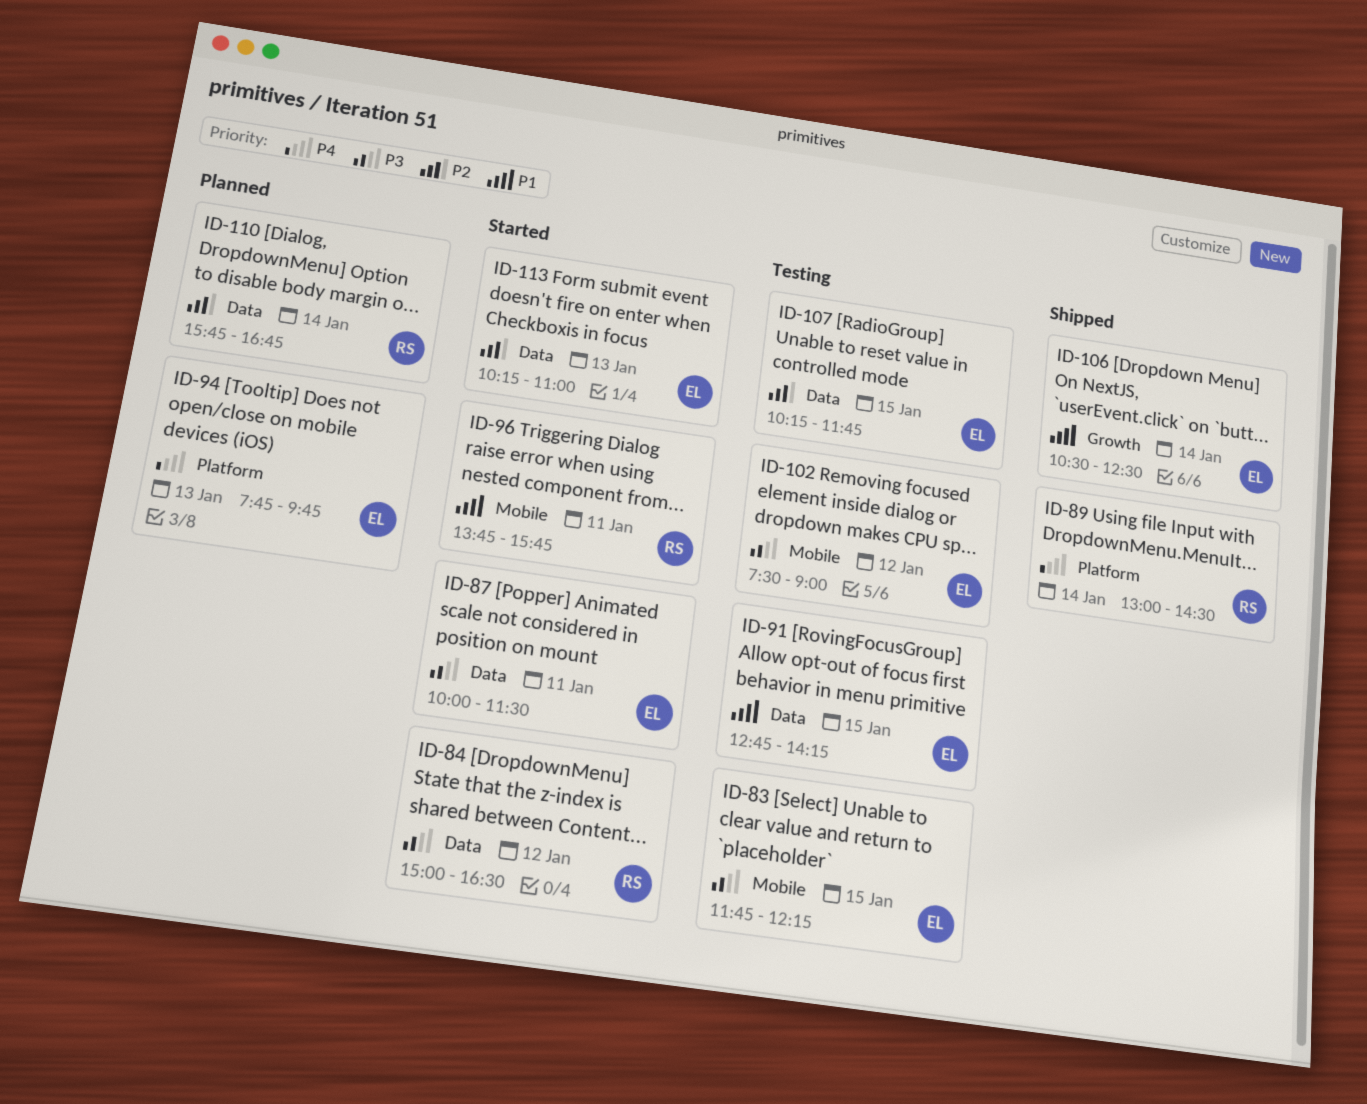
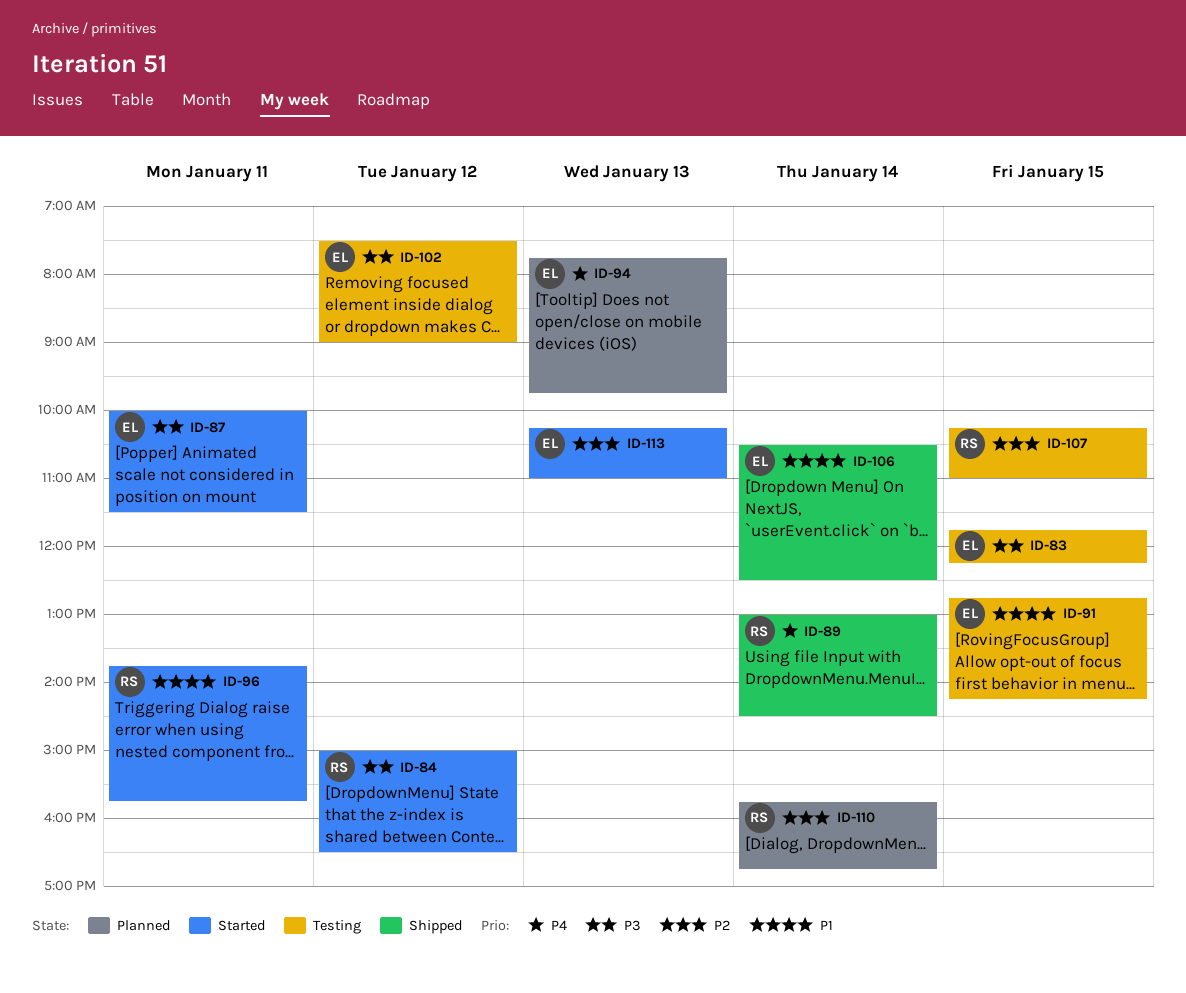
ID-107, owner: EL -> RS
ID-107, ends: 11:45 -> 11:00

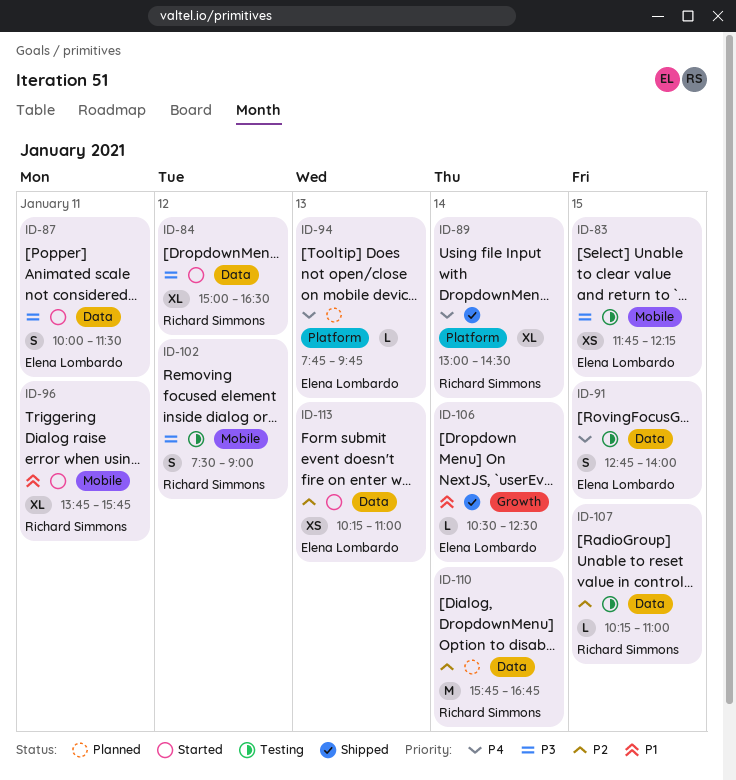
ID-91, priority: P1 -> P4
ID-91, ends: 14:15 -> 14:00
ID-102, owner: Elena Lombardo -> Richard Simmons

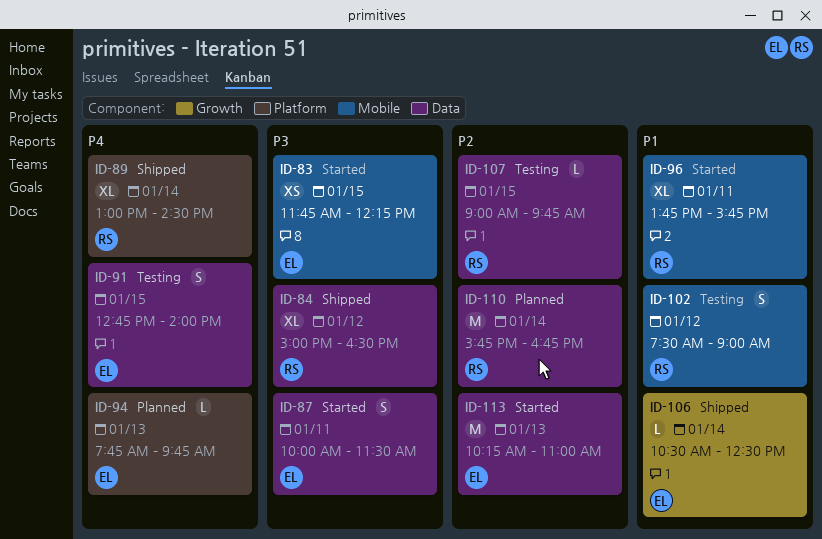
ID-83, status: Testing -> Started
ID-84, status: Started -> Shipped
ID-102, priority: P3 -> P1
ID-107, begins: 10:15 -> 09:00
ID-107, ends: 11:00 -> 09:45
ID-113, estimate: XS -> M

